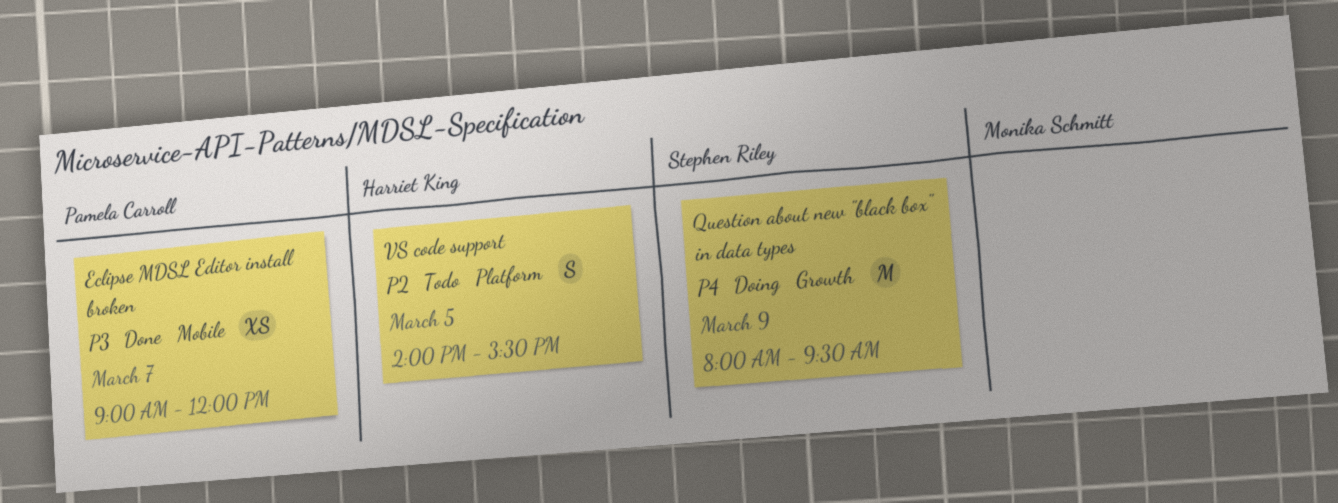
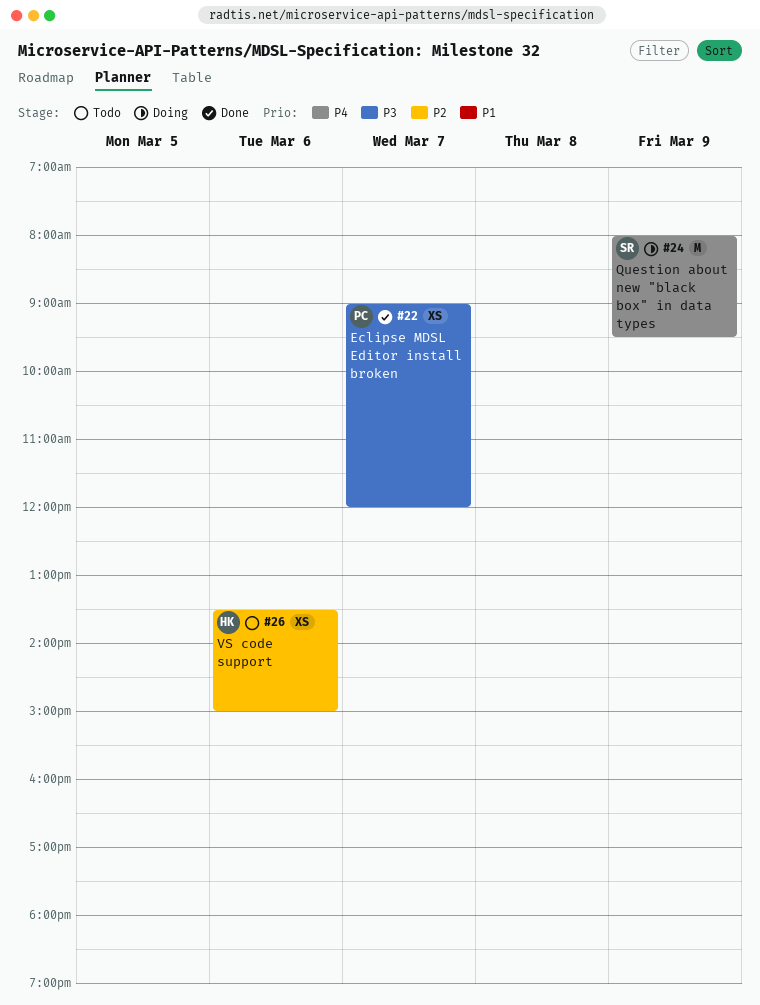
VS code support, estimate: S -> XS
VS code support, day: Mar 5 -> Mar 6
VS code support, begins: 14:00 -> 13:30
VS code support, ends: 15:30 -> 15:00

